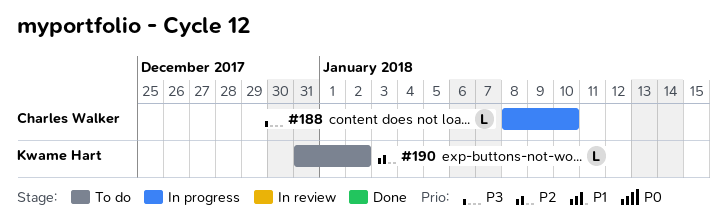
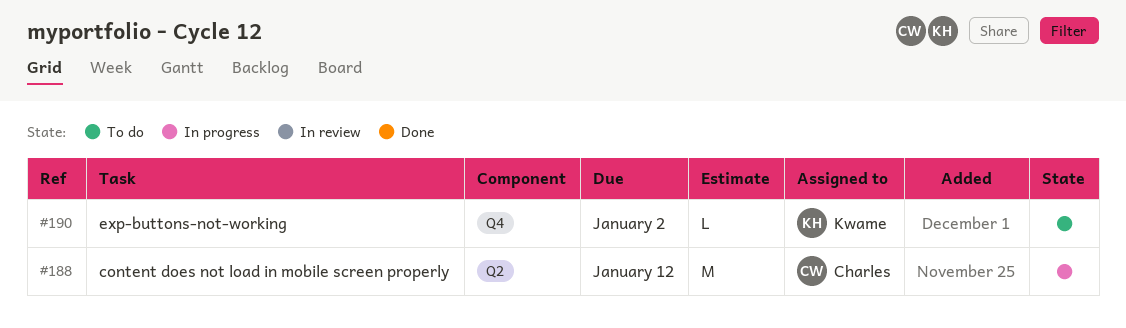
#188, estimate: L -> M
#188, due: Jan 10 -> Jan 12

